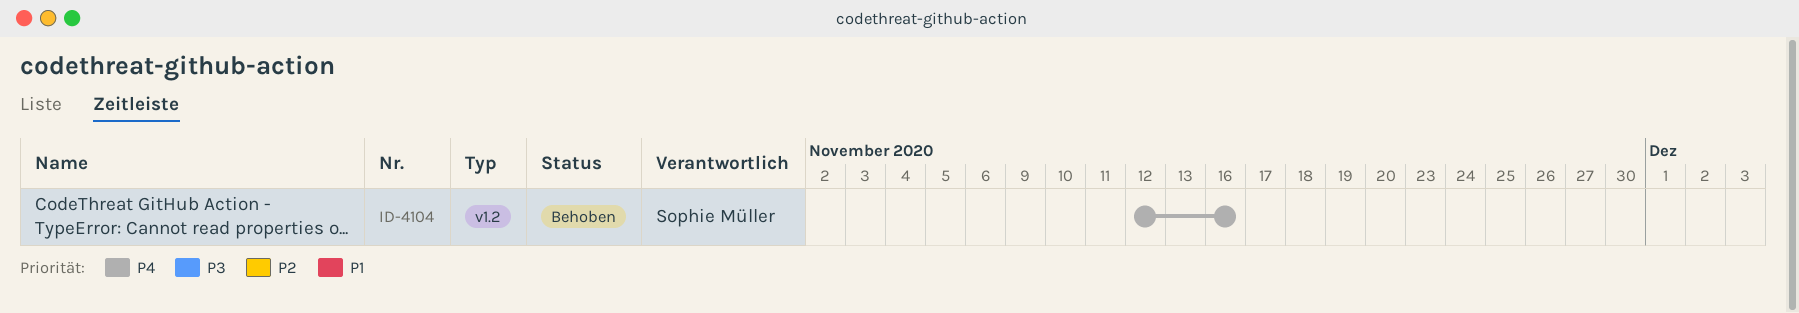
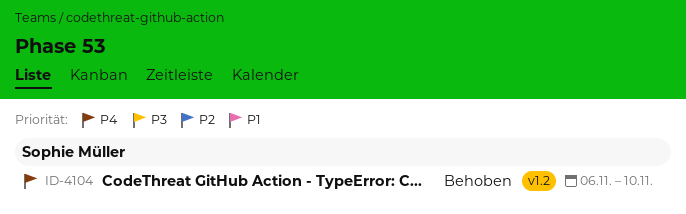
ID-4104, start: Nov 12 -> Nov 6
ID-4104, due: Nov 16 -> Nov 10

